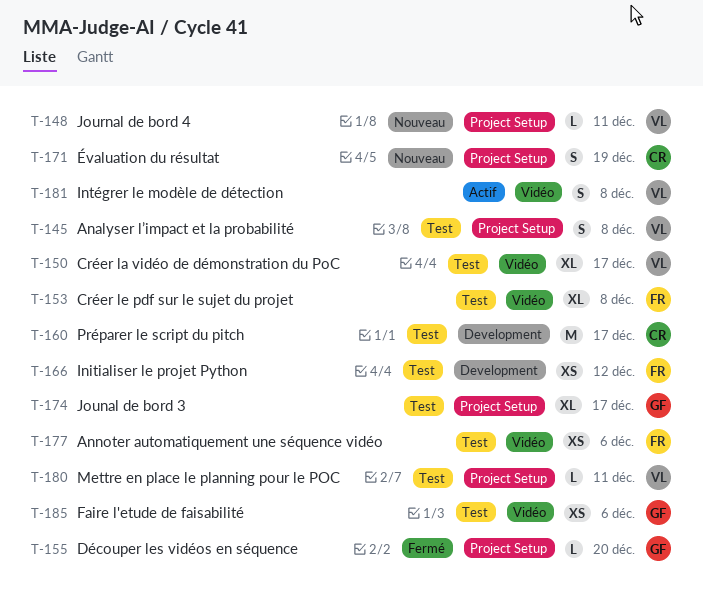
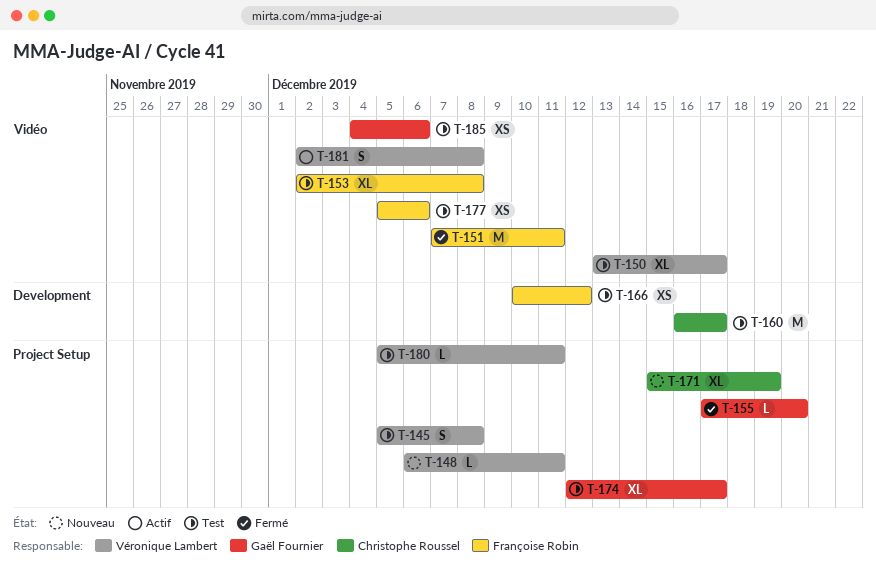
T-151: none -> present
T-171, estimate: S -> XL

